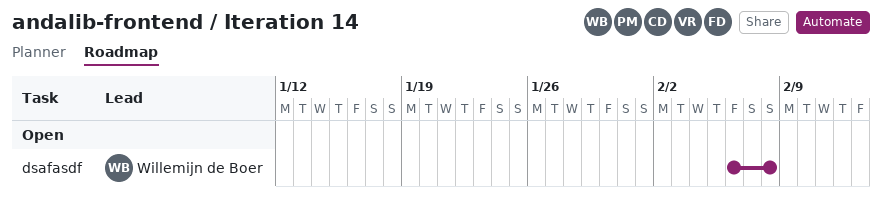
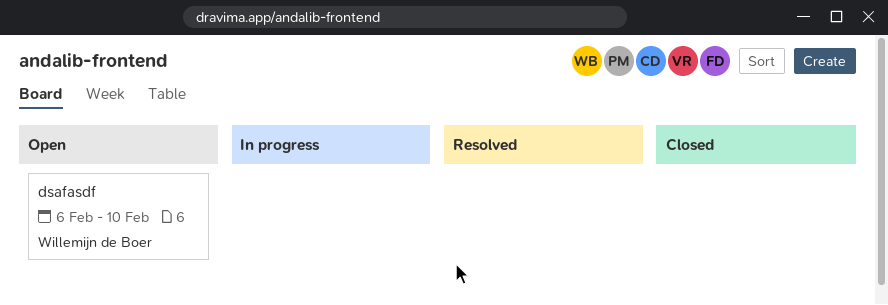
dsafasdf, due: Feb 8 -> Feb 10

